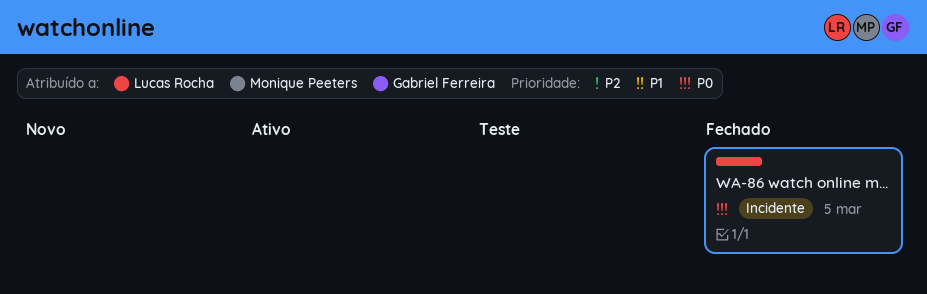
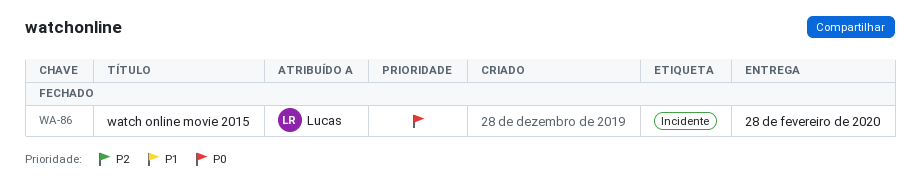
WA-86, due: Mar 5 -> Feb 28

